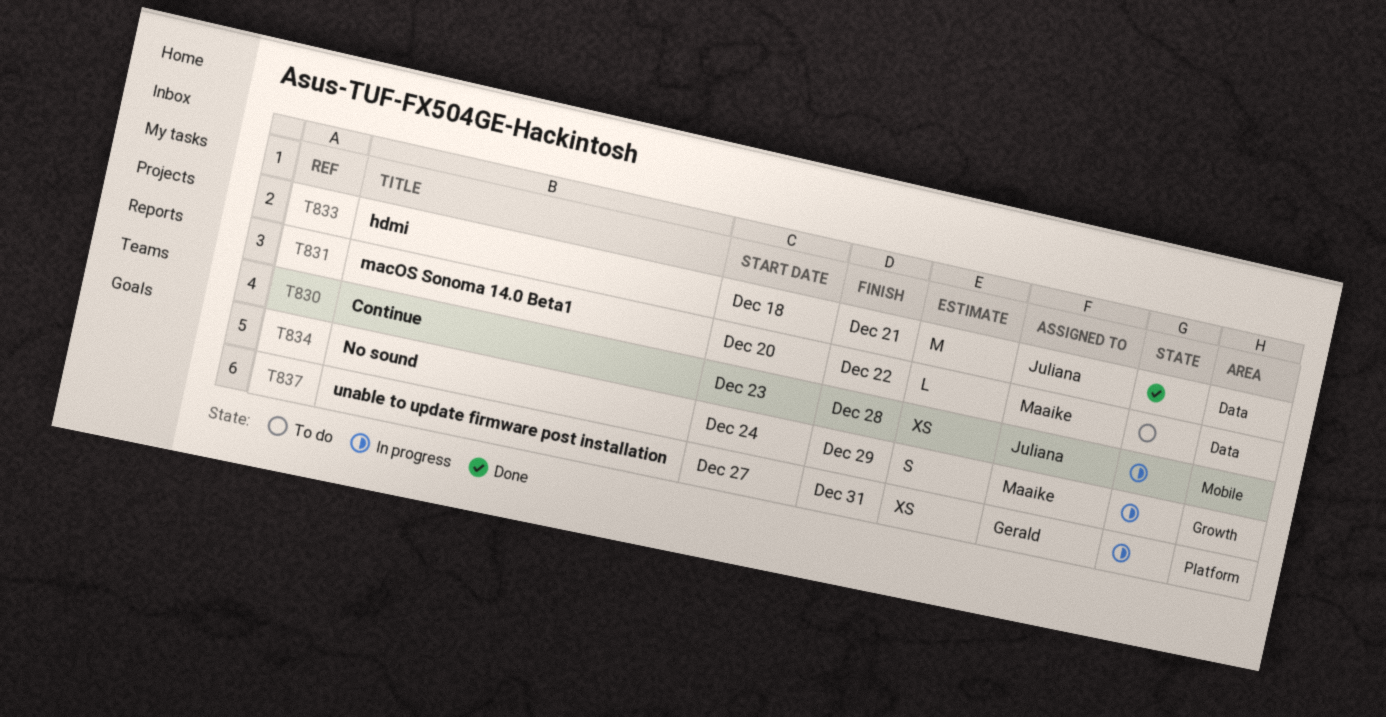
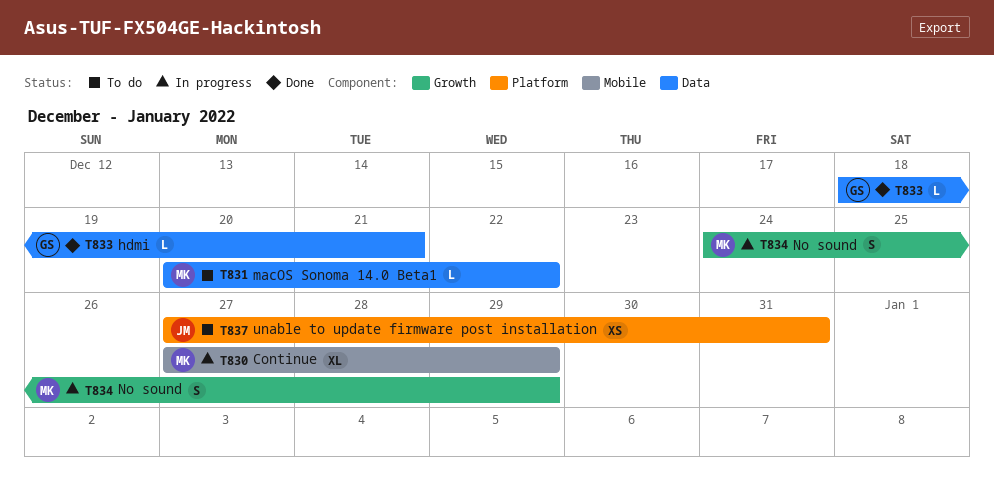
T830, owner: Juliana -> Maaike
T830, estimate: XS -> XL
T830, start: Dec 23 -> Dec 27
T830, due: Dec 28 -> Dec 29
T833, owner: Juliana -> Gerald
T833, estimate: M -> L
T837, status: In progress -> To do
T837, owner: Gerald -> Juliana

